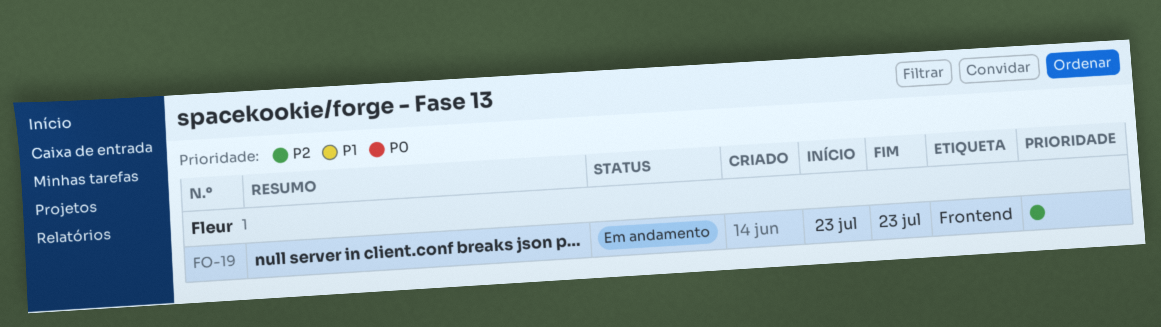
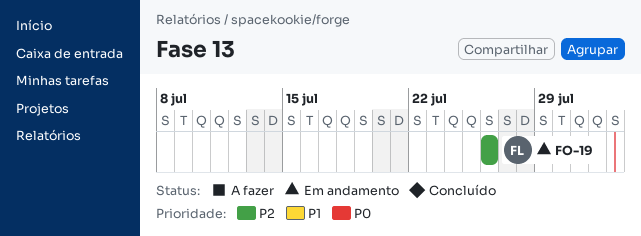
FO-19, start: Jul 23 -> Jul 26
FO-19, due: Jul 23 -> Jul 26

